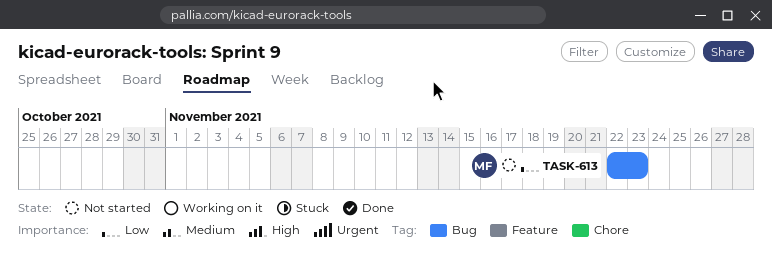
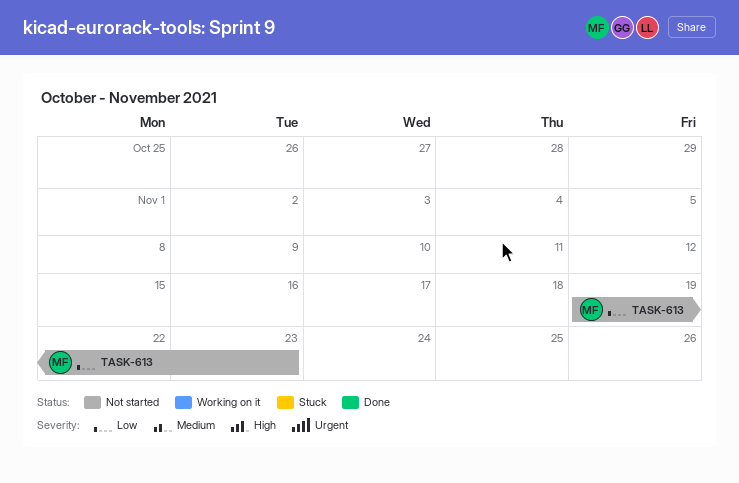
TASK-613, start: Nov 22 -> Nov 19

